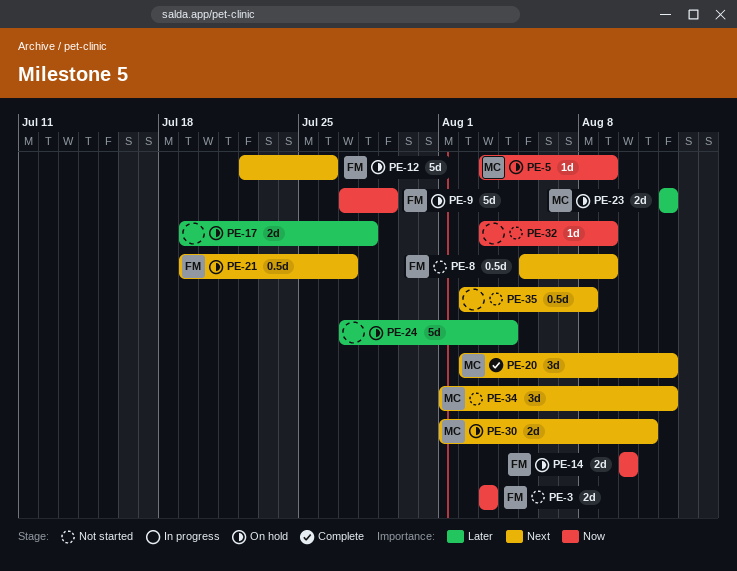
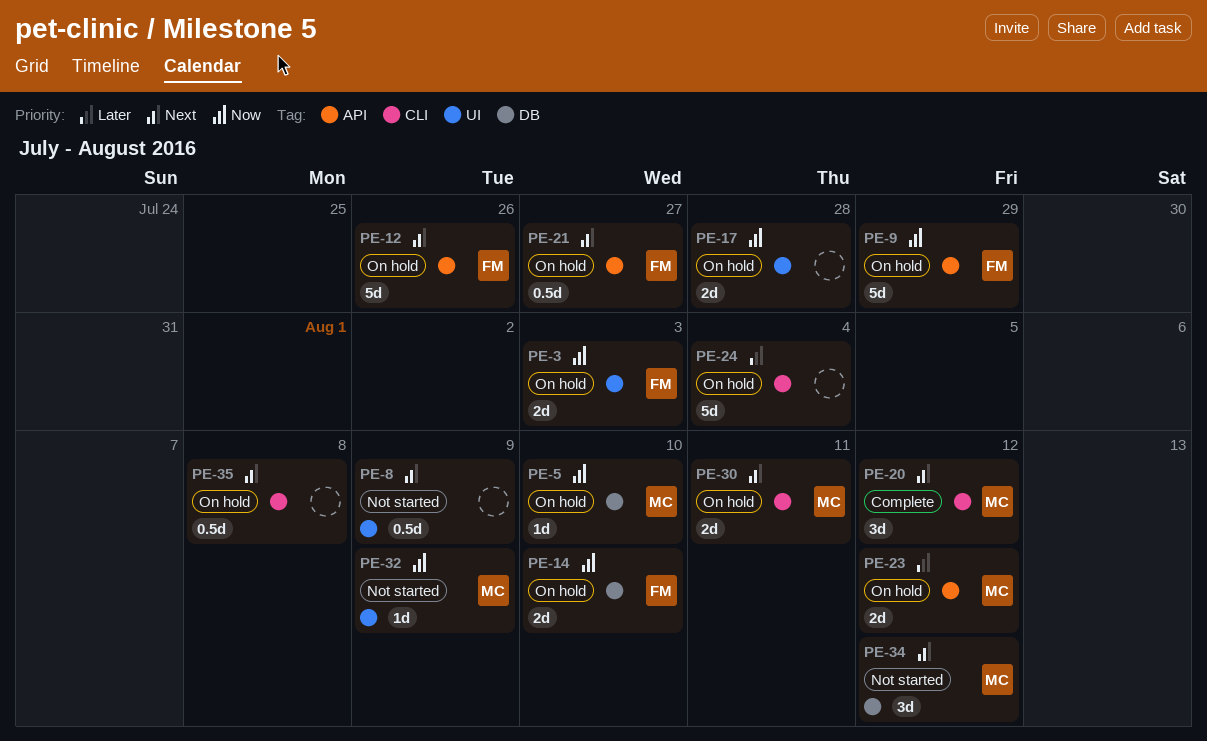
PE-3, status: Not started -> On hold
PE-5, due: Aug 9 -> Aug 10
PE-8, owner: FM -> none
PE-17, priority: Later -> Now
PE-32, owner: none -> MC
PE-35, status: Not started -> On hold

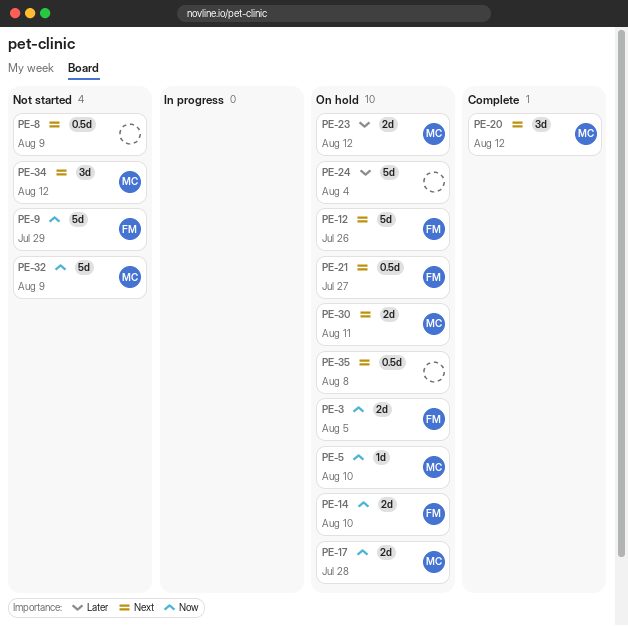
PE-3, due: Aug 3 -> Aug 5
PE-9, status: On hold -> Not started
PE-17, owner: none -> MC
PE-32, estimate: 1d -> 5d

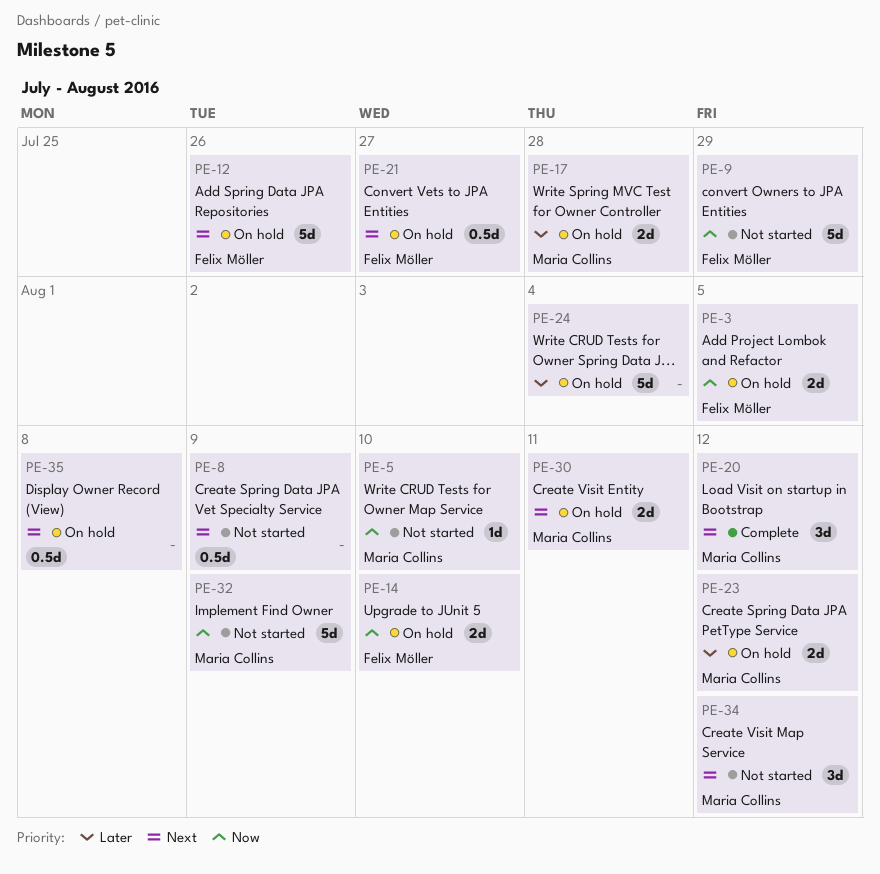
PE-5, status: On hold -> Not started
PE-17, priority: Now -> Later

